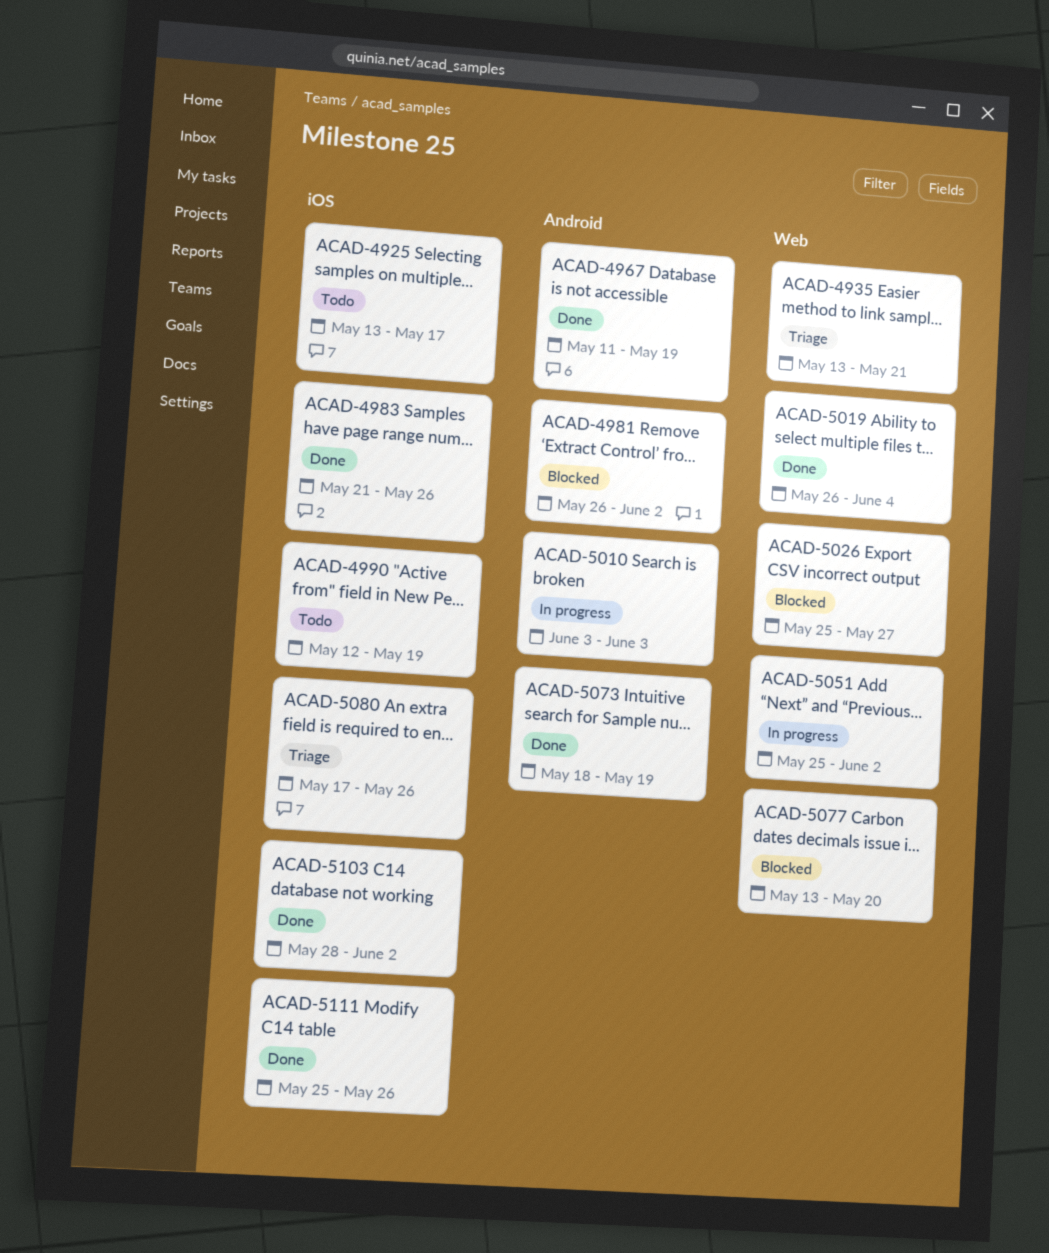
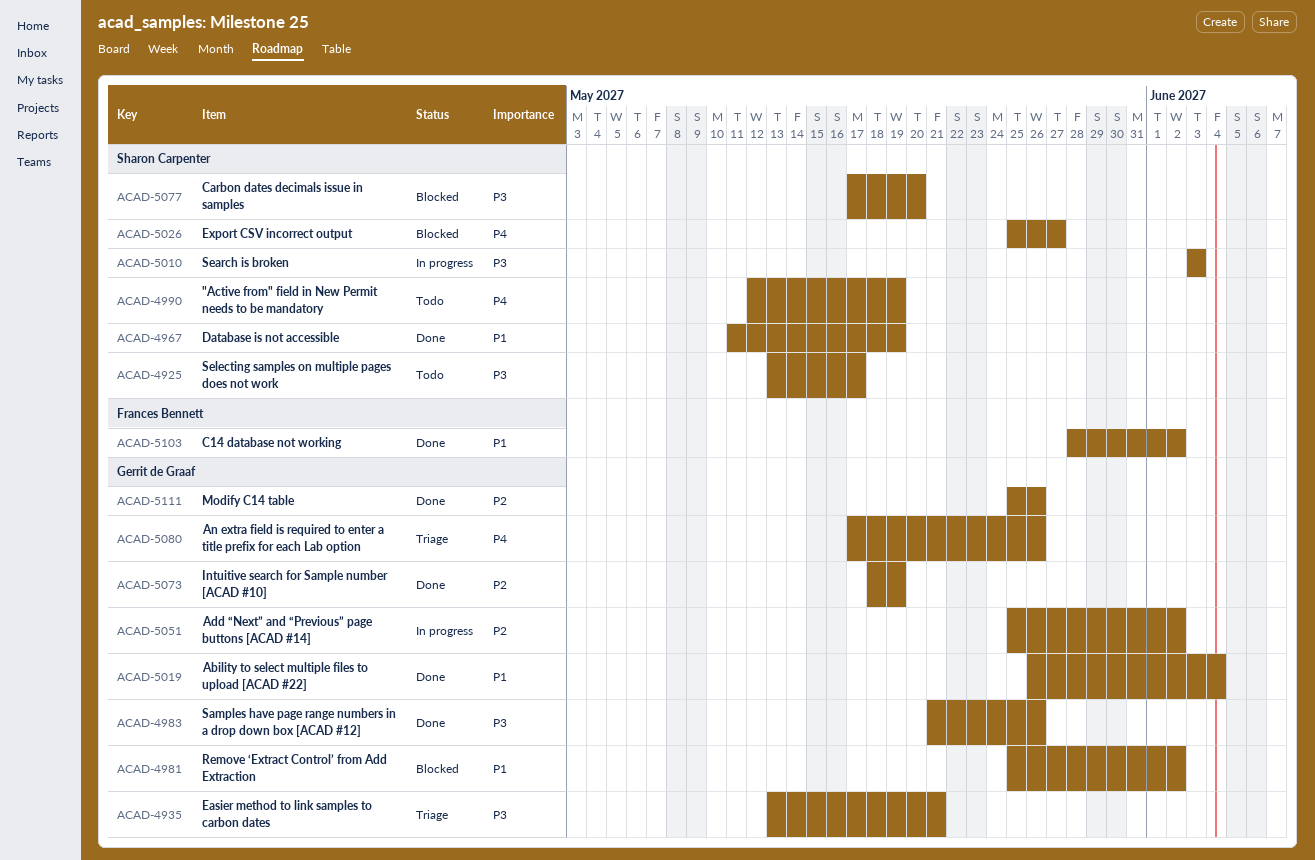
ACAD-4981, start: May 26 -> May 25
ACAD-5077, start: May 13 -> May 17

